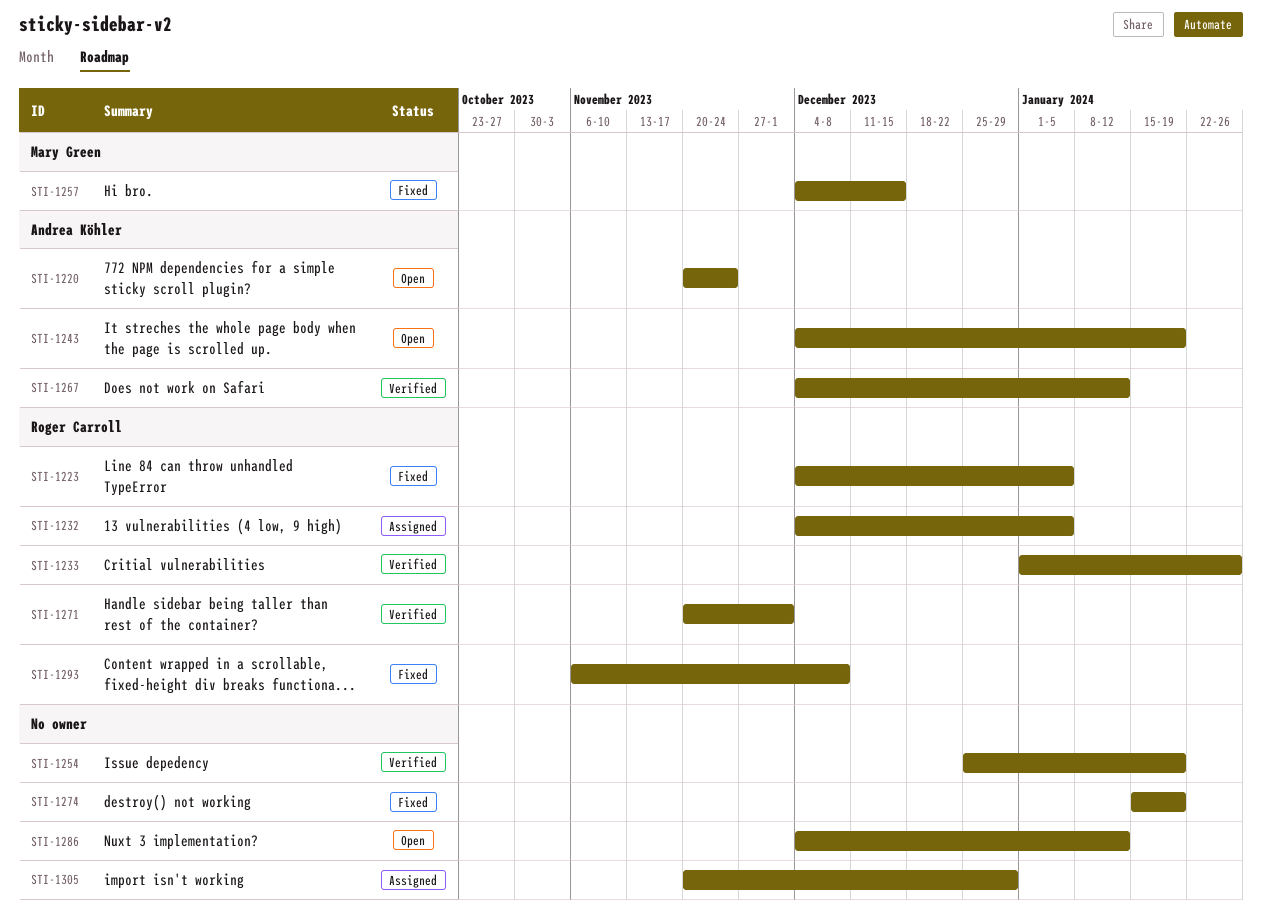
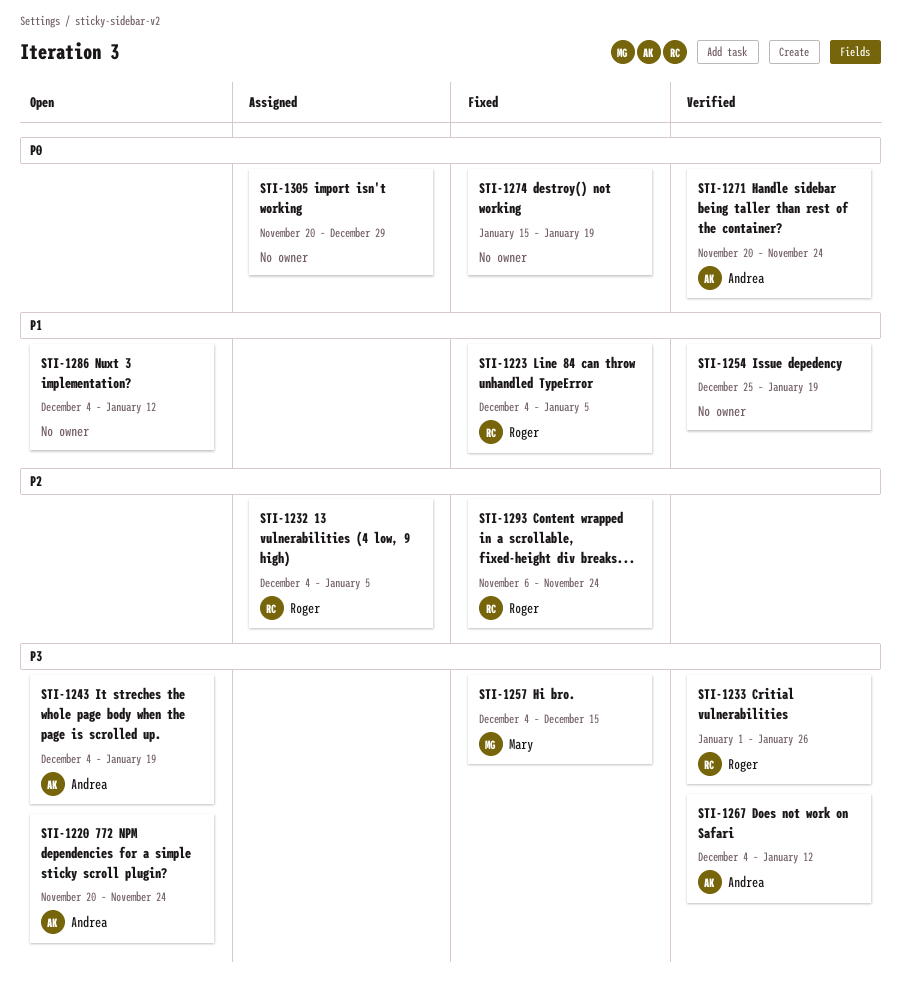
STI-1271, owner: Roger Carroll -> Andrea Köhler
STI-1271, due: Dec 1 -> Nov 24
STI-1293, due: Dec 8 -> Nov 24

